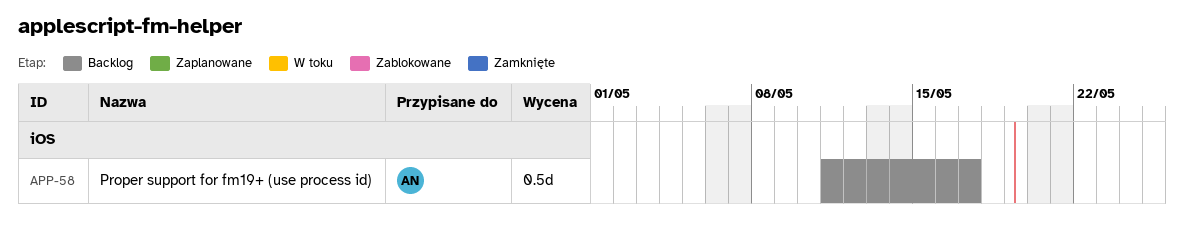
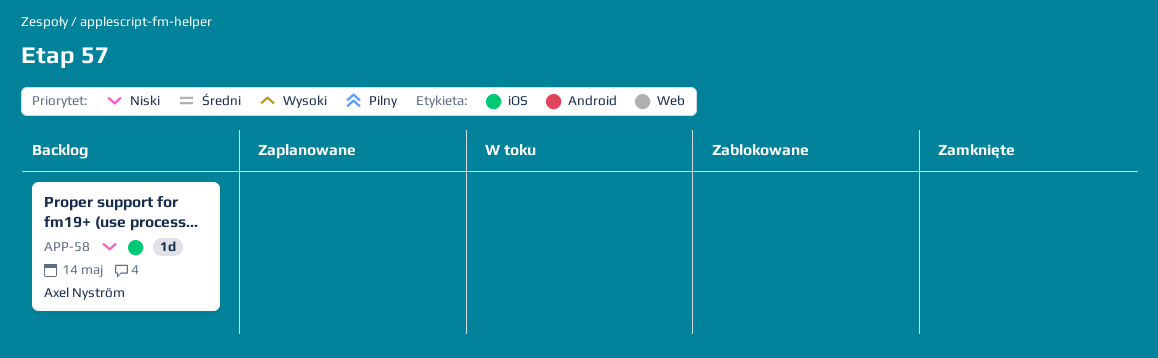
APP-58, estimate: 0.5d -> 1d
APP-58, due: May 17 -> May 14

